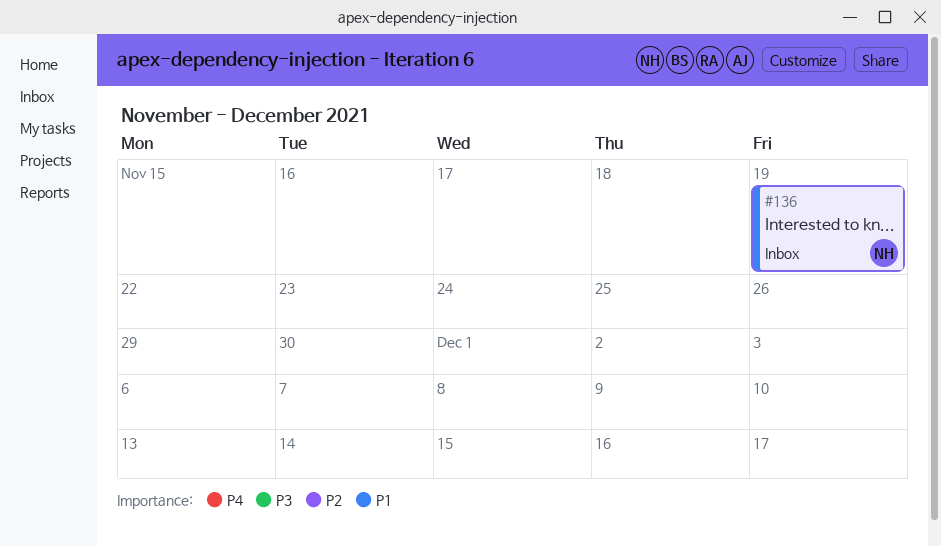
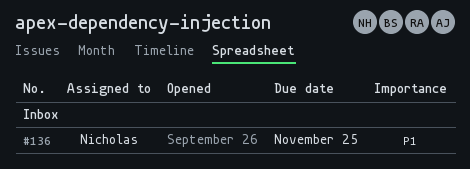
#136, due: Nov 19 -> Nov 25

